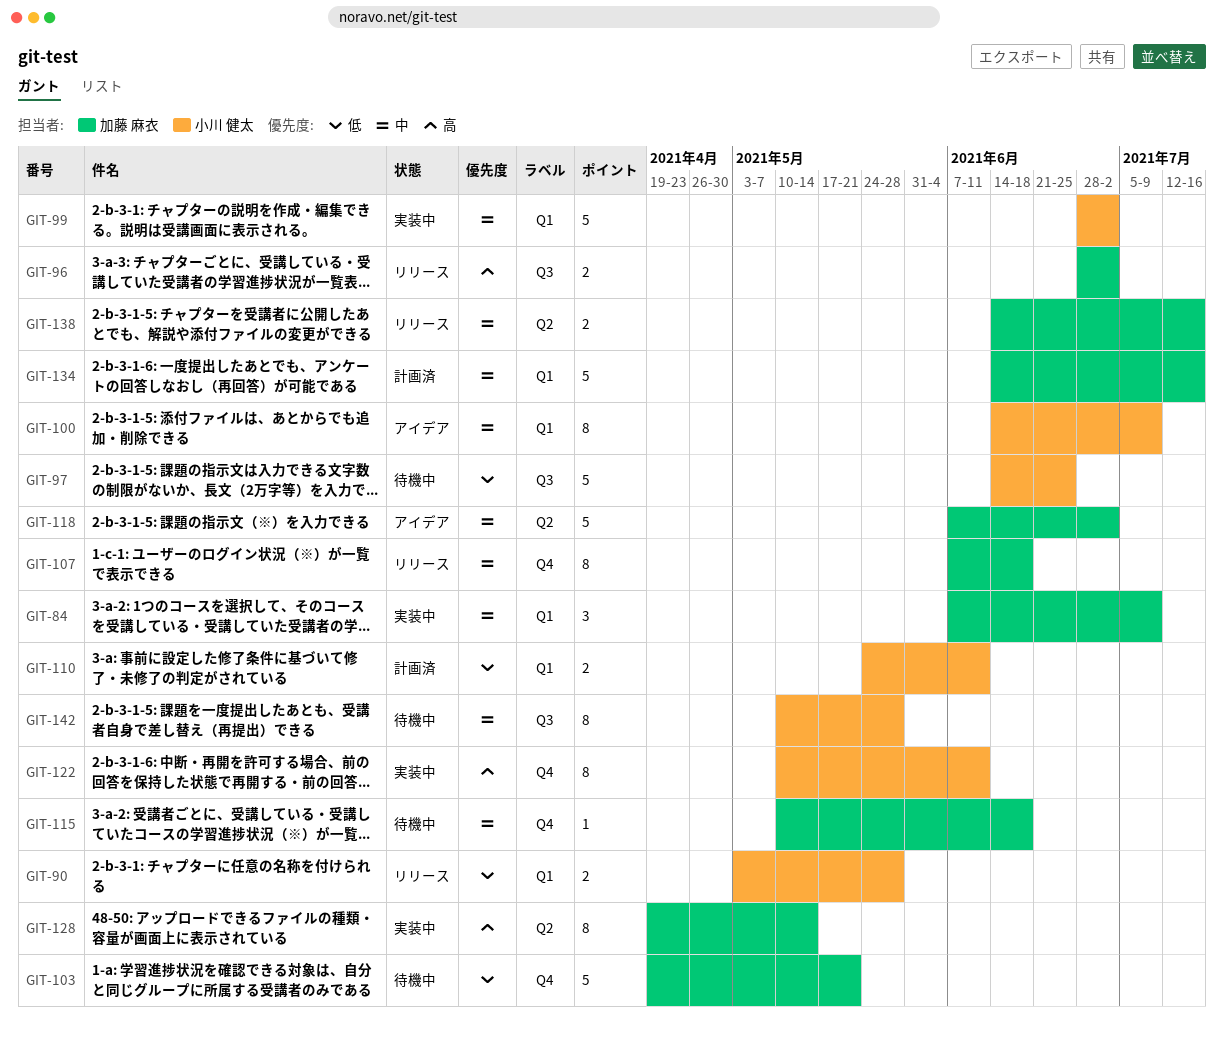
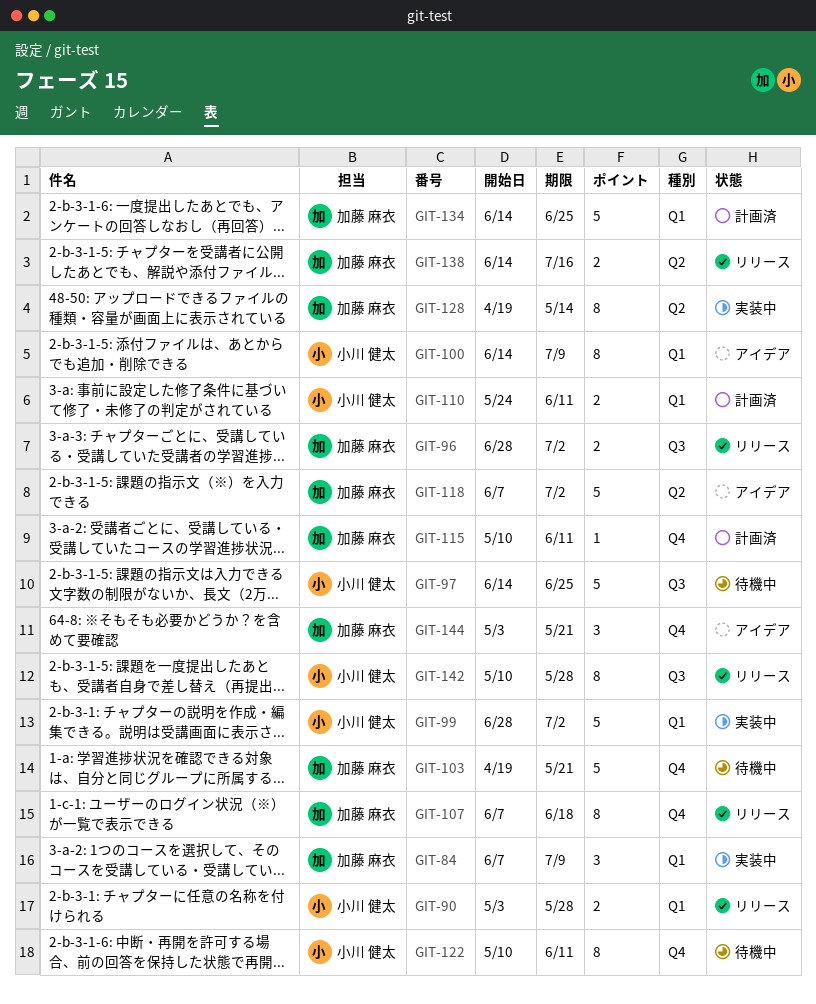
GIT-115, status: 待機中 -> 計画済
GIT-115, due: Jun 18 -> Jun 11
GIT-122, status: 実装中 -> 待機中
GIT-134, due: Jul 16 -> Jun 25
GIT-142, status: 待機中 -> リリース
GIT-144: none -> present

